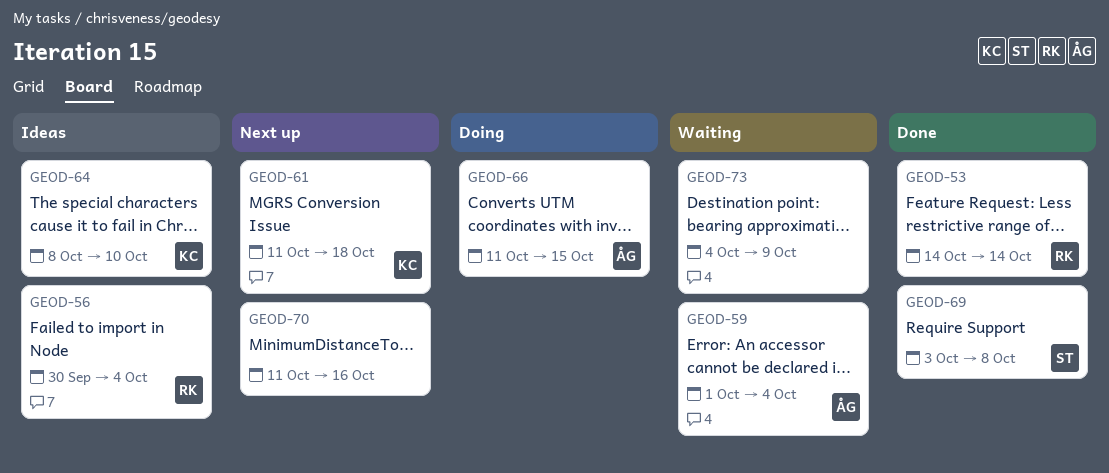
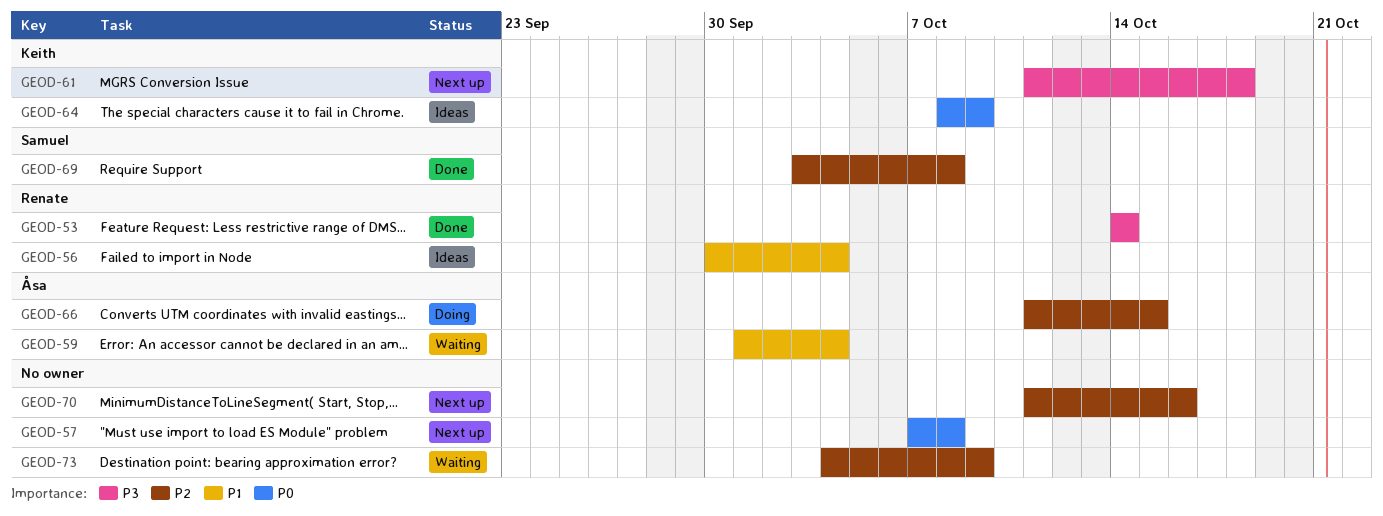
GEOD-57: none -> present
GEOD-64, due: Oct 10 -> Oct 9

